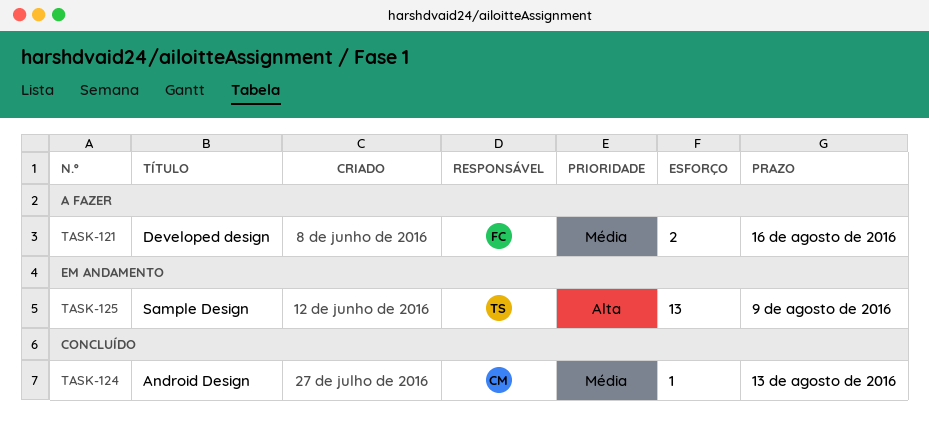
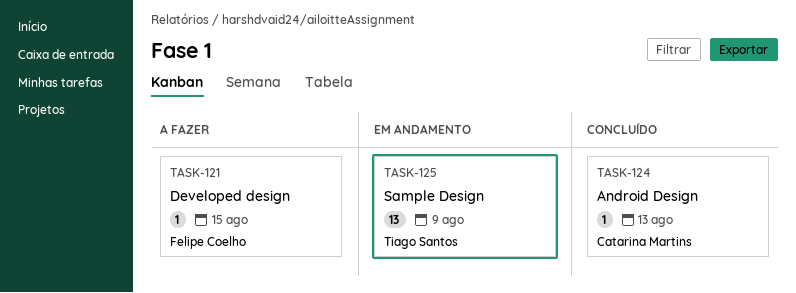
TASK-121, estimate: 2 -> 1
TASK-121, due: Aug 16 -> Aug 15

